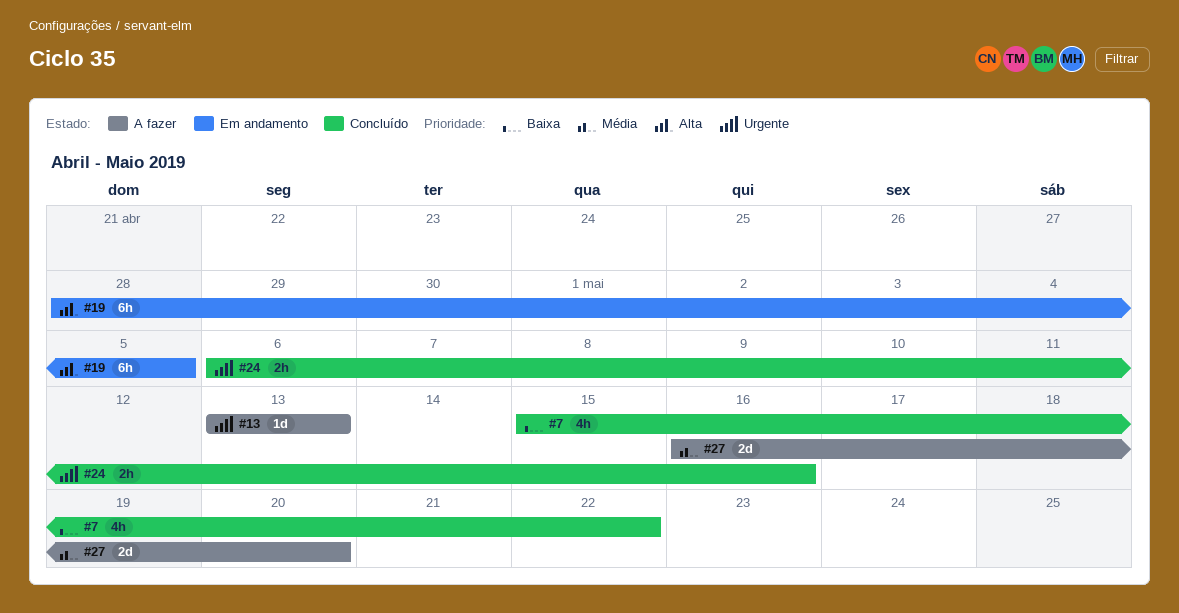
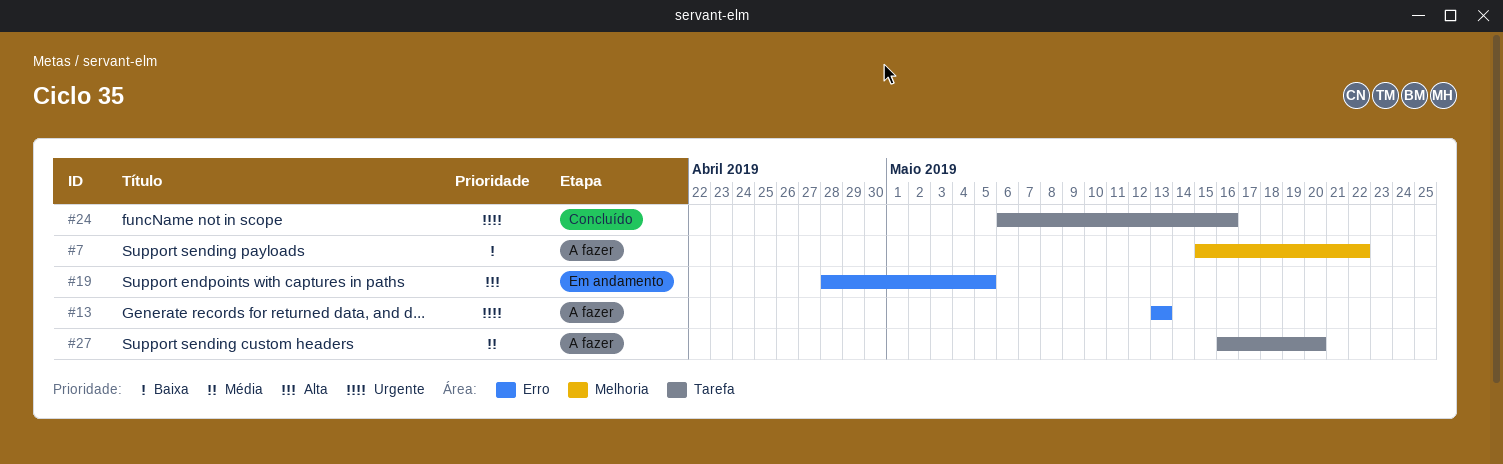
#7, status: Concluído -> A fazer

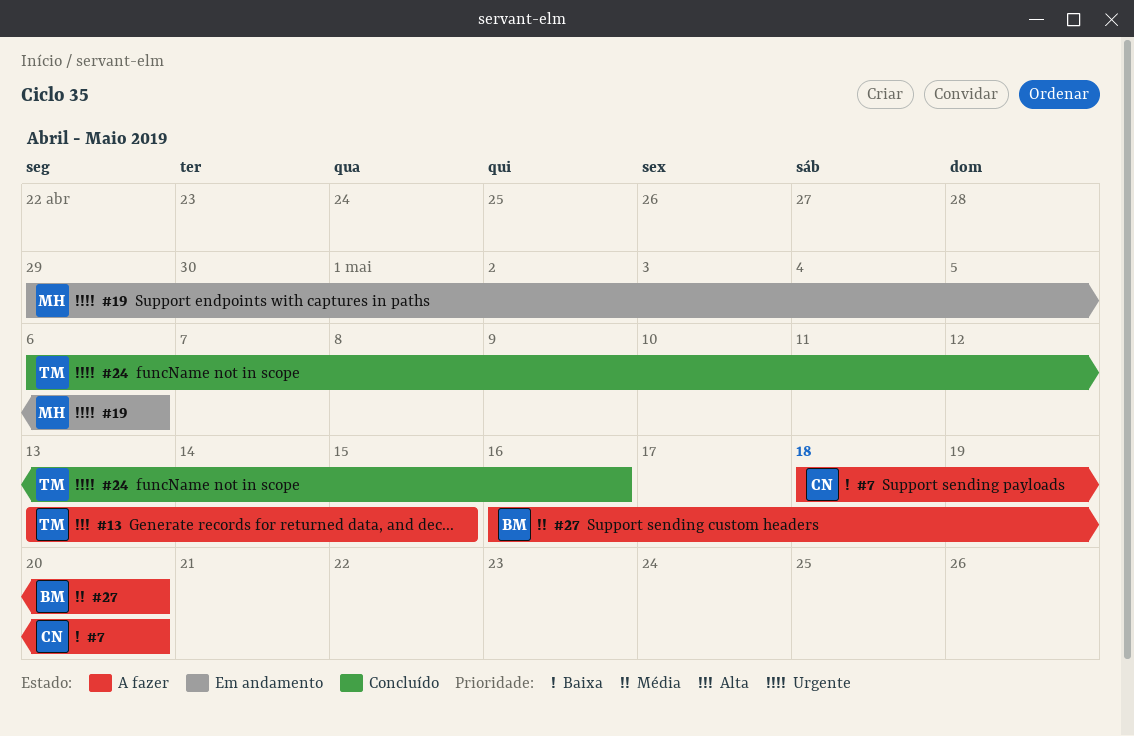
#7, start: May 15 -> May 18
#7, due: May 22 -> May 20
#13, priority: Urgente -> Alta
#13, due: May 13 -> May 15
#19, priority: Alta -> Urgente
#19, start: Apr 28 -> Apr 29
#19, due: May 5 -> May 6

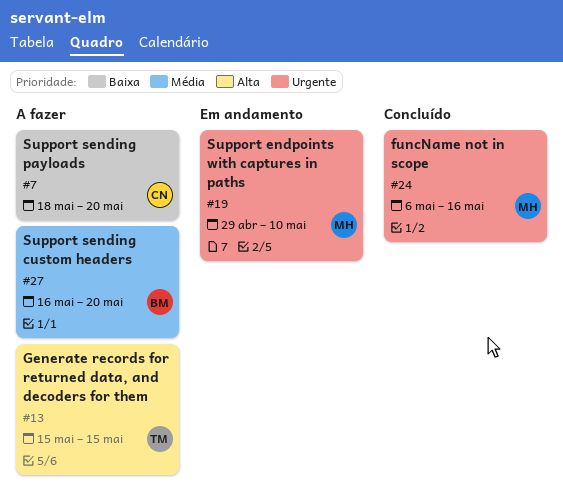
#13, start: May 13 -> May 15
#19, due: May 6 -> May 10
#24, owner: TM -> MH

